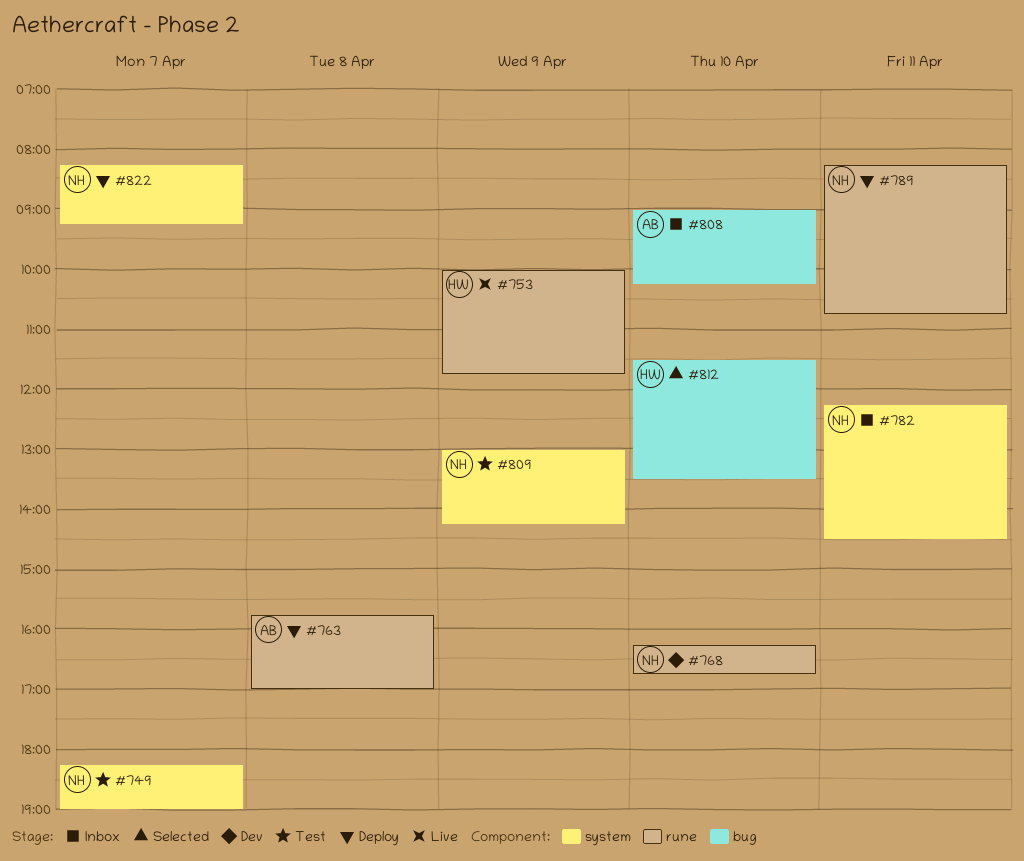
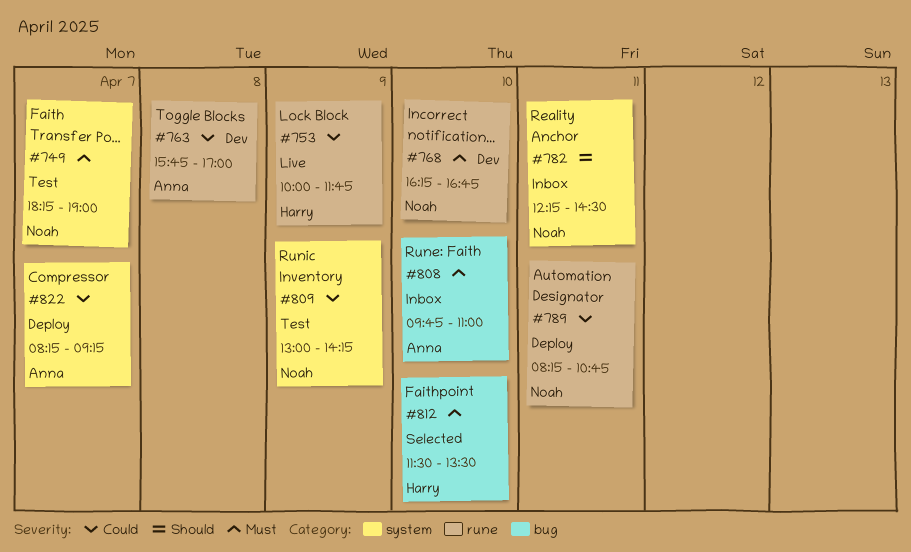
#763, status: Deploy -> Dev
#808, begins: 09:00 -> 09:45
#808, ends: 10:15 -> 11:00
#822, owner: Noah -> Anna

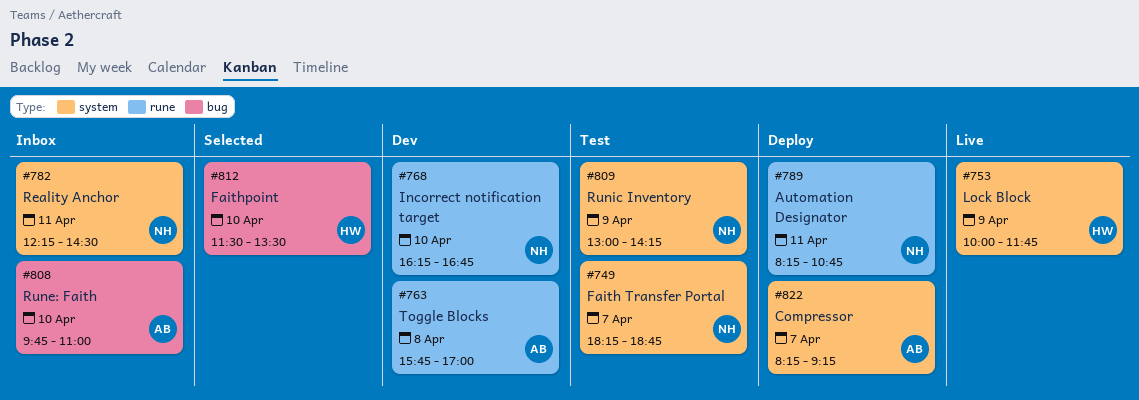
#749, ends: 19:00 -> 18:45
#753, label: rune -> system

